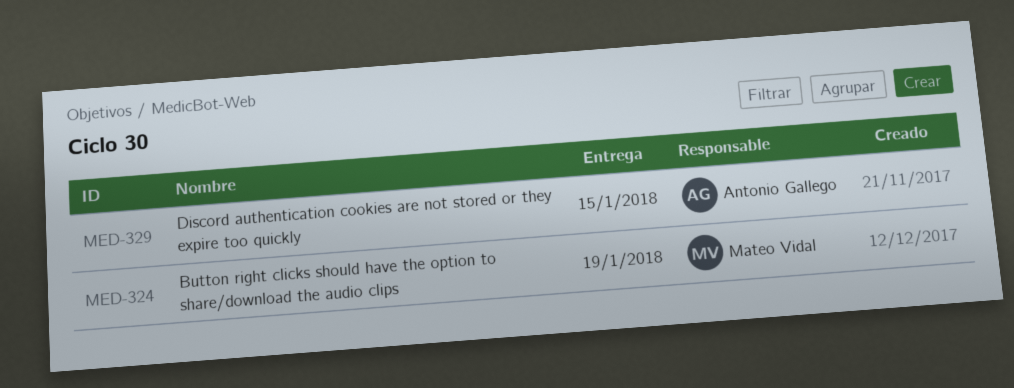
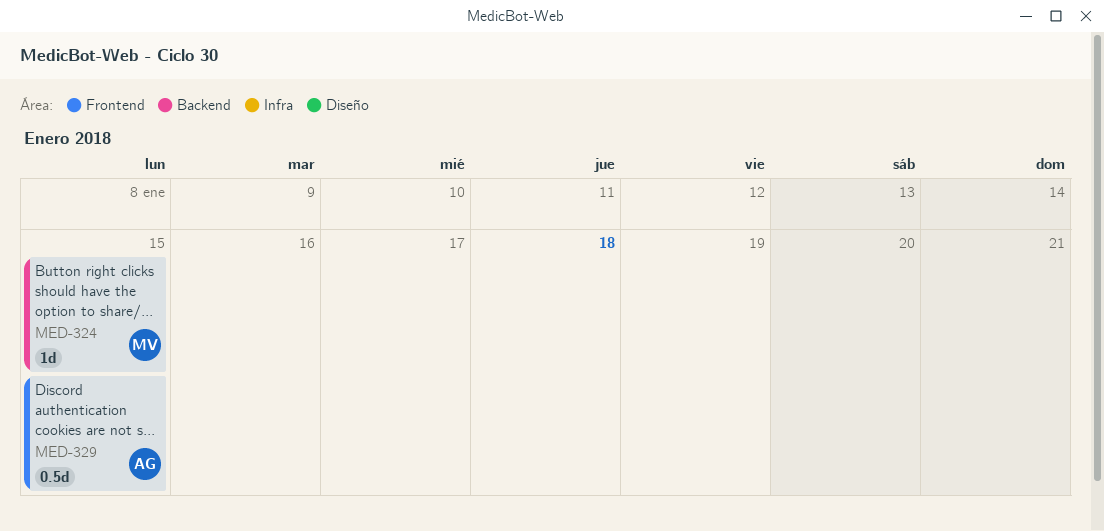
MED-324, due: Jan 19 -> Jan 15

